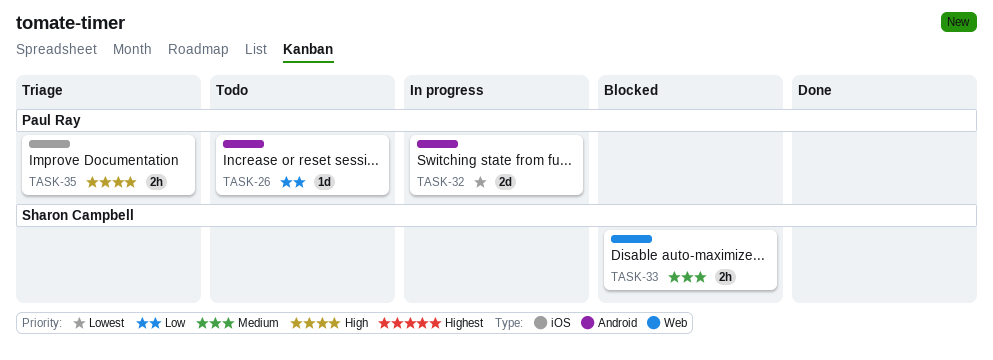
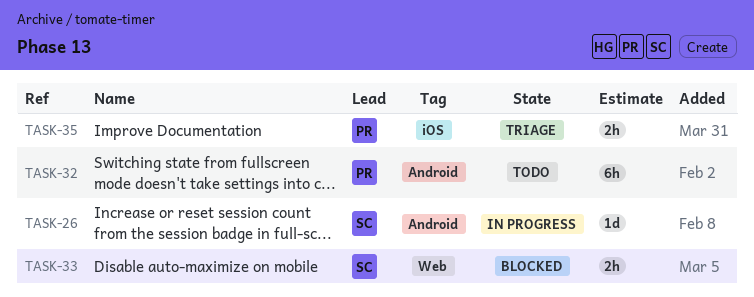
TASK-26, status: Todo -> In progress
TASK-26, owner: Paul Ray -> Sharon Campbell
TASK-32, status: In progress -> Todo
TASK-32, estimate: 2d -> 6h

